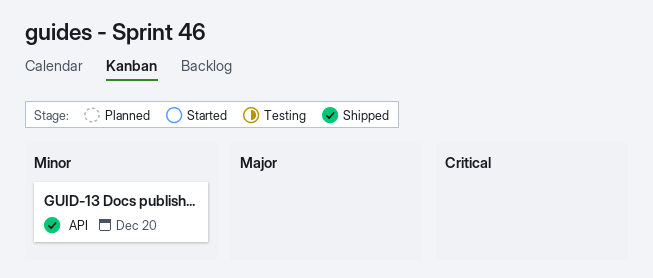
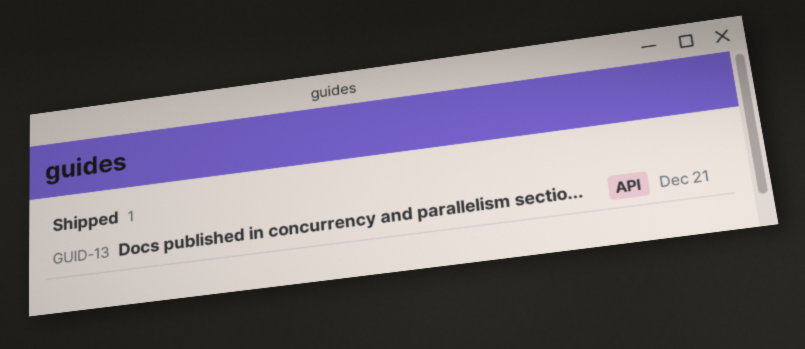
GUID-13, due: Dec 20 -> Dec 21

